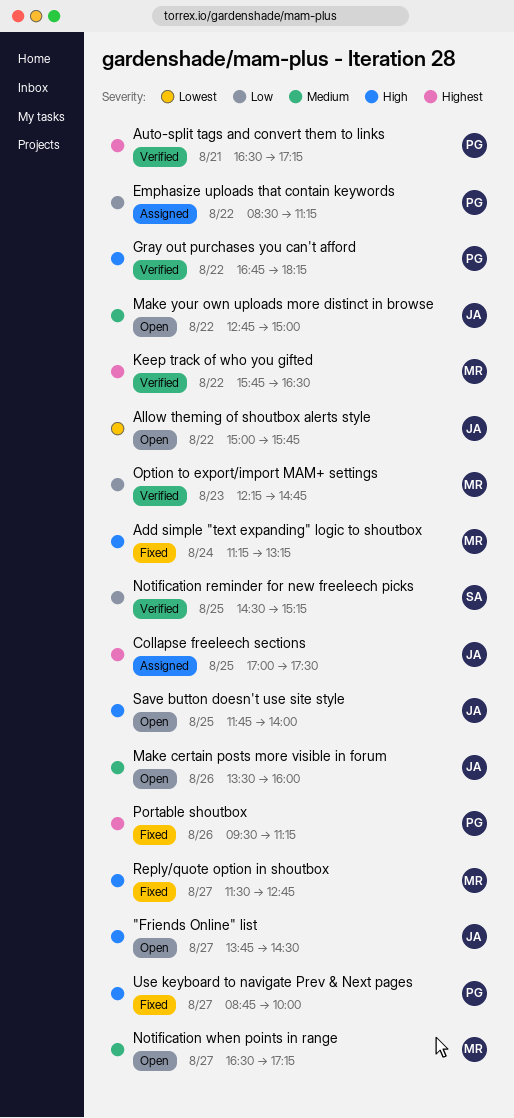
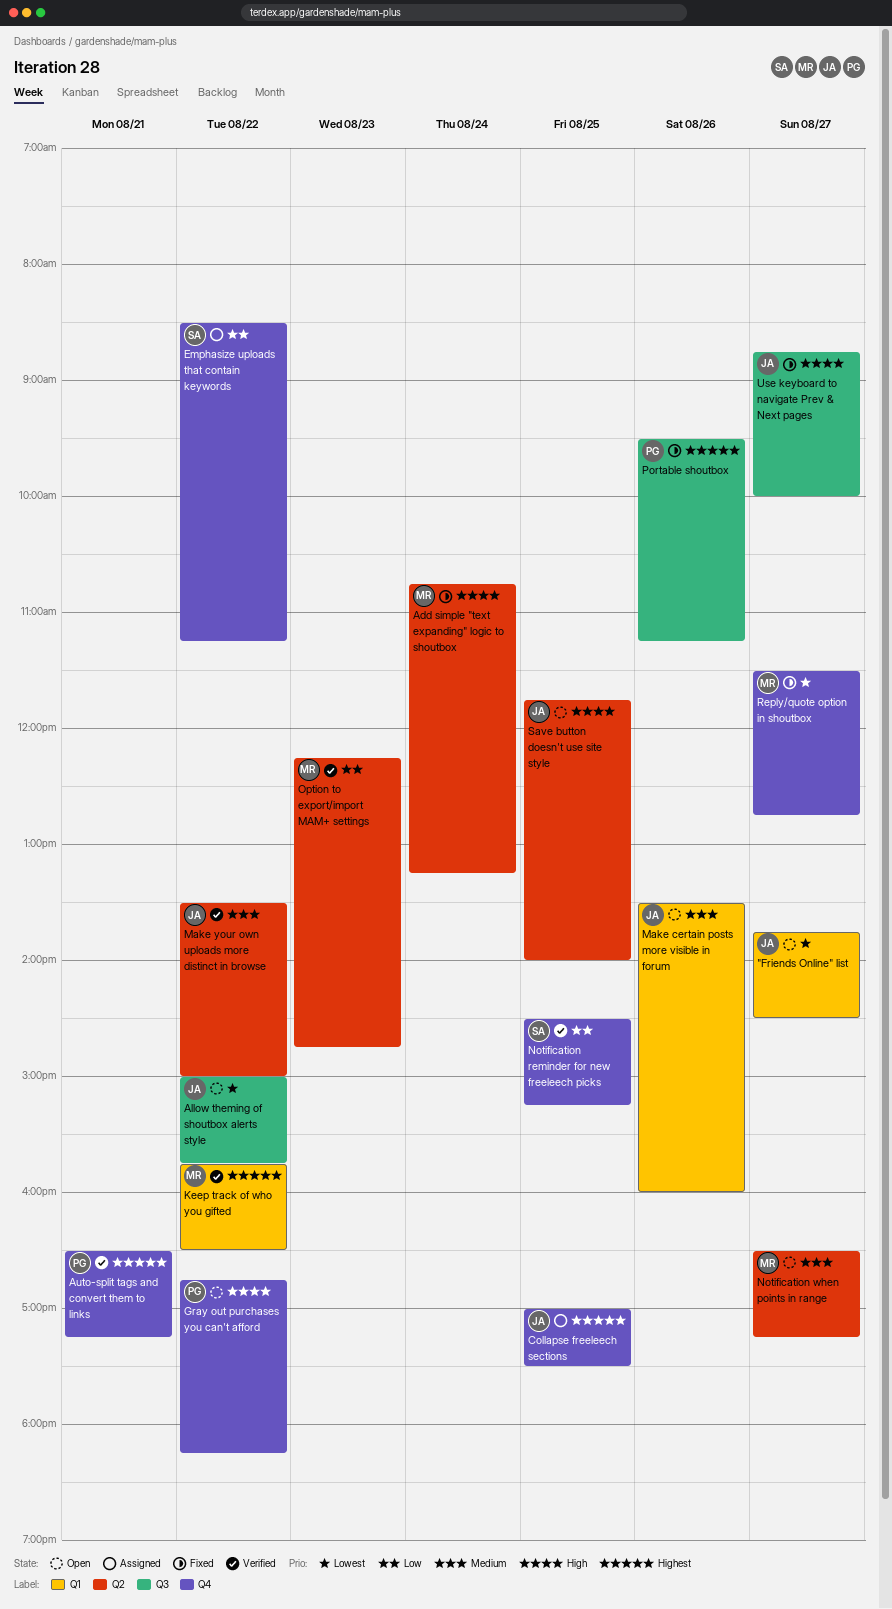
"Friends Online" list, priority: High -> Lowest
Add simple "text expanding" logic to shoutbox, begins: 11:15 -> 10:45
Emphasize uploads that contain keywords, owner: PG -> SA
Gray out purchases you can't afford, status: Verified -> Open
Make your own uploads more distinct in browse, status: Open -> Verified
Make your own uploads more distinct in browse, begins: 12:45 -> 13:30
Reply/quote option in shoutbox, priority: High -> Lowest
Use keyboard to navigate Prev & Next pages, owner: PG -> JA

